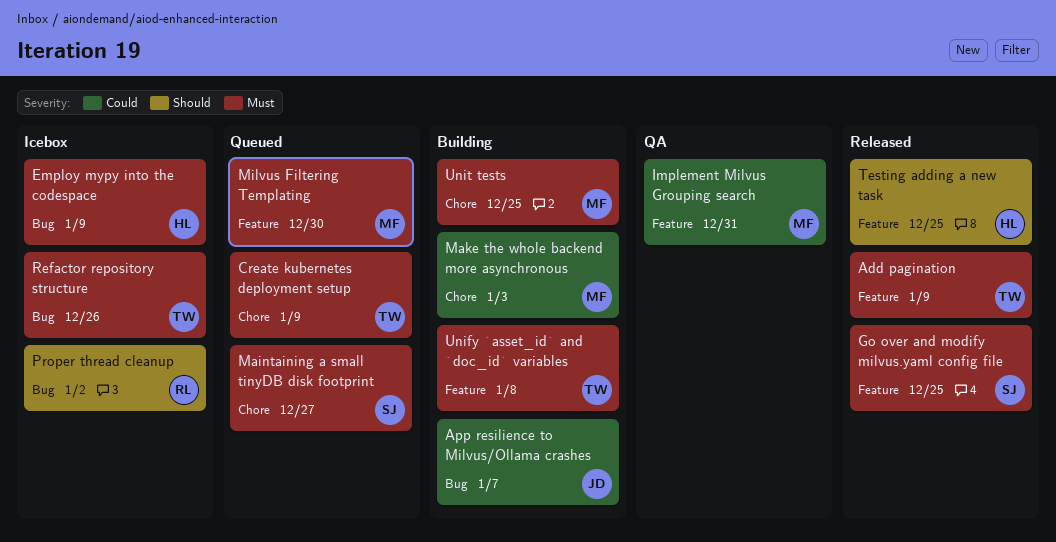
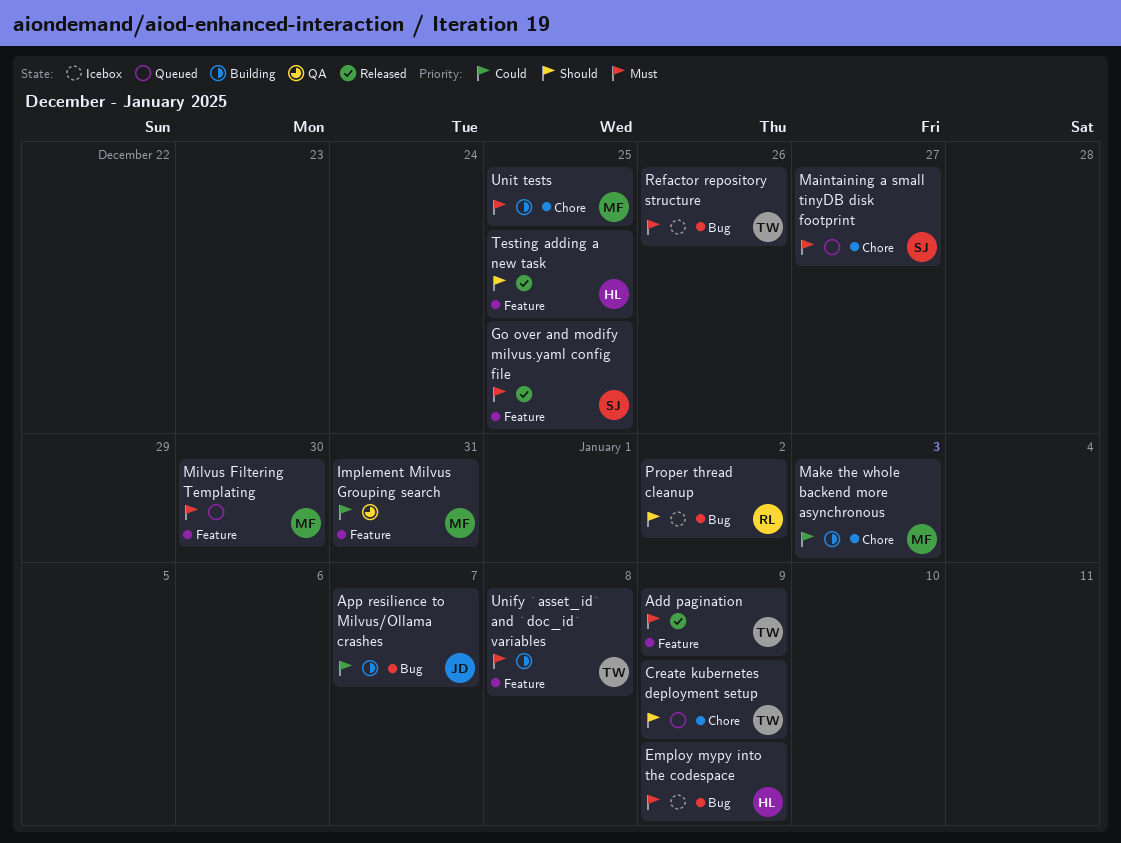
Create kubernetes deployment setup, priority: Must -> Should

